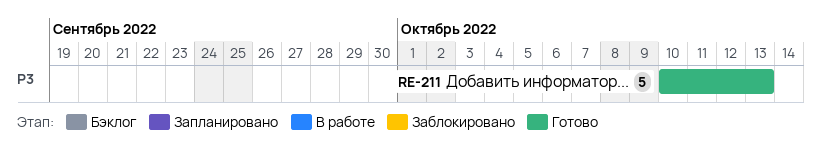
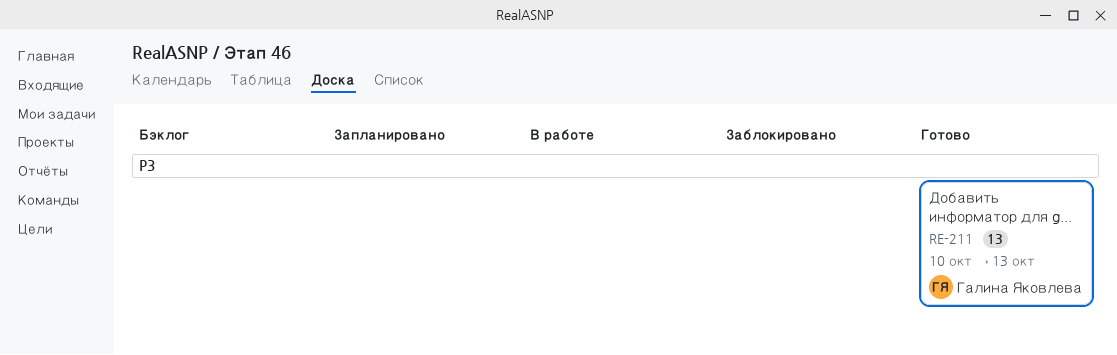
RE-211, estimate: 5 -> 13

